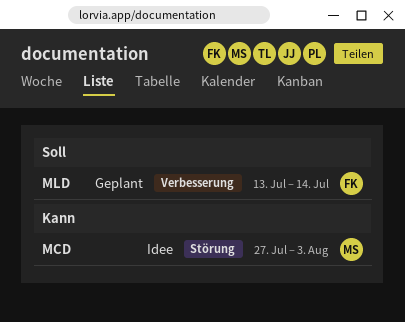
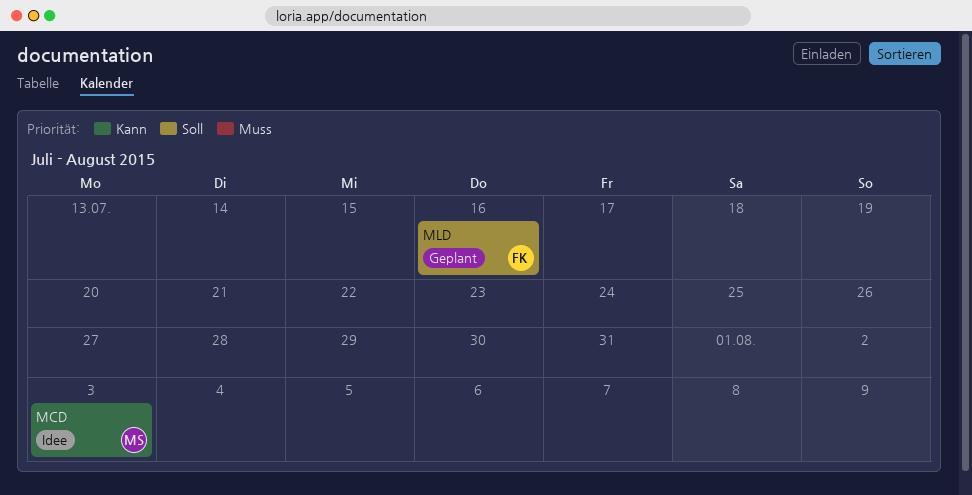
MLD, due: Jul 14 -> Jul 16

